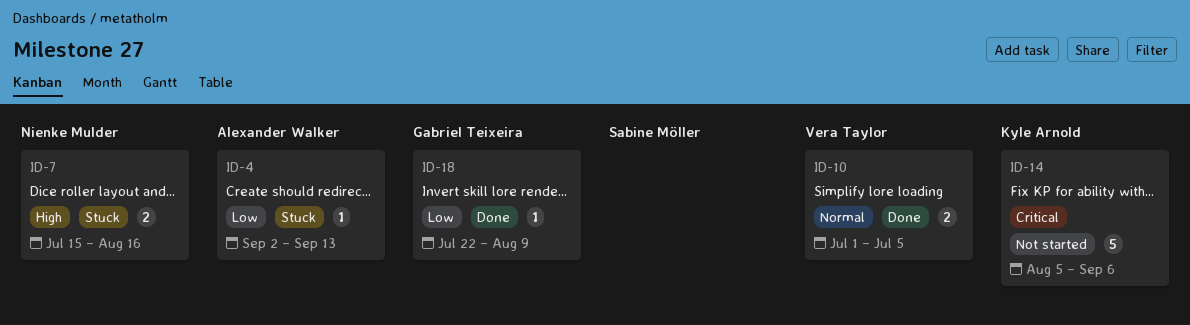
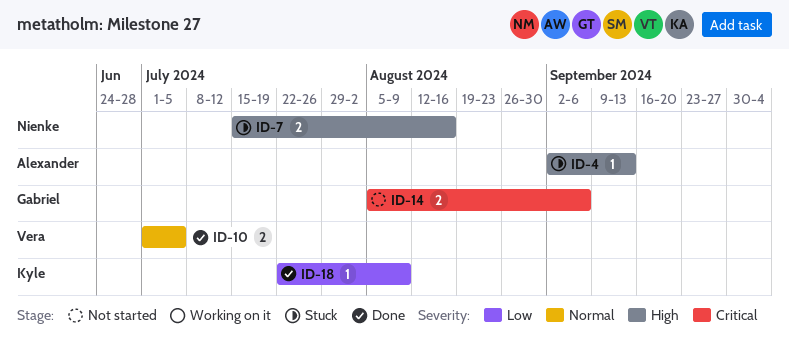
ID-4, priority: Low -> High
ID-14, owner: Kyle Arnold -> Gabriel Teixeira
ID-14, estimate: 5 -> 2
ID-18, owner: Gabriel Teixeira -> Kyle Arnold

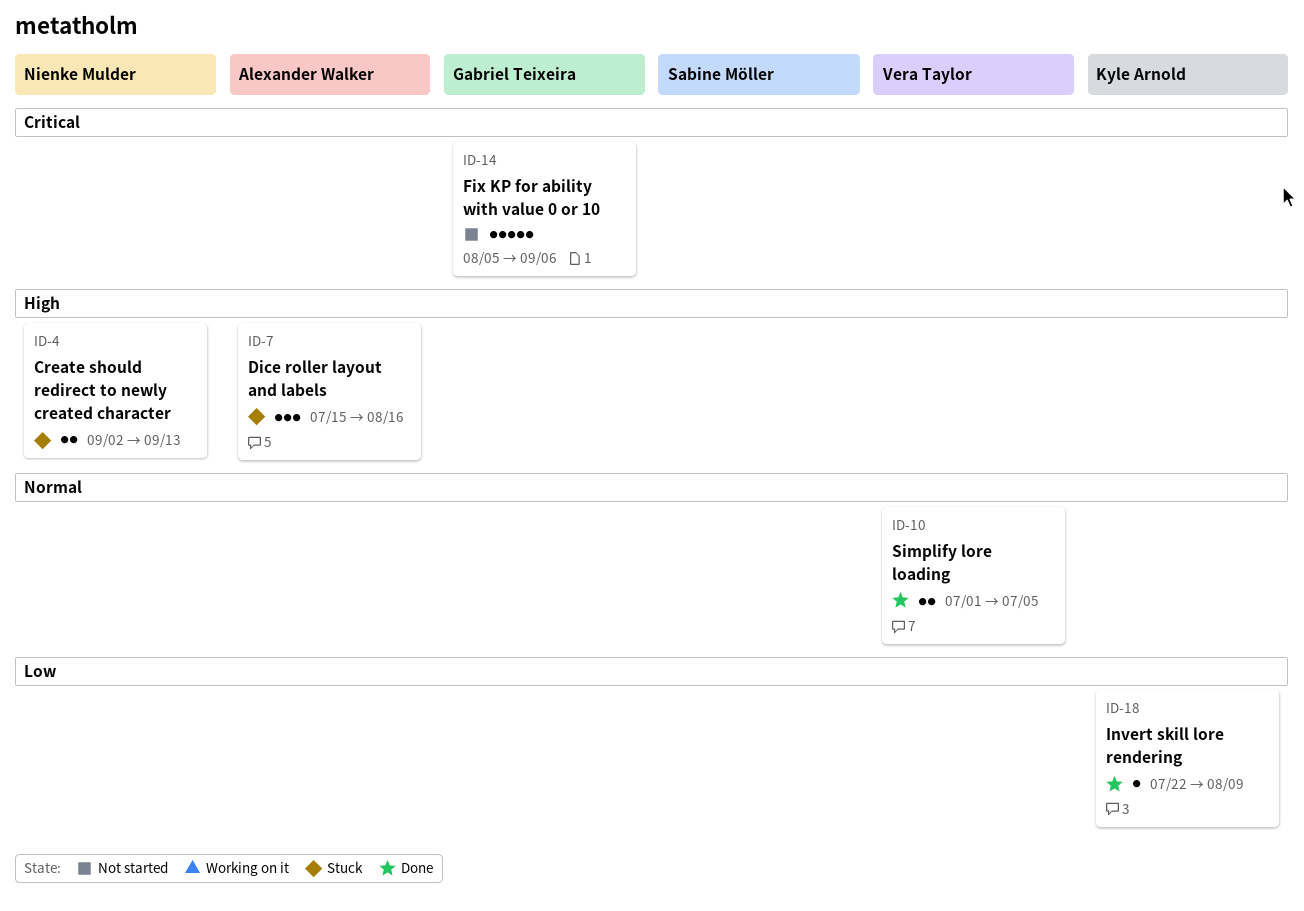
ID-4, owner: Alexander Walker -> Nienke Mulder
ID-4, estimate: 1 -> 2
ID-7, owner: Nienke Mulder -> Alexander Walker
ID-7, estimate: 2 -> 3
ID-14, estimate: 2 -> 5

